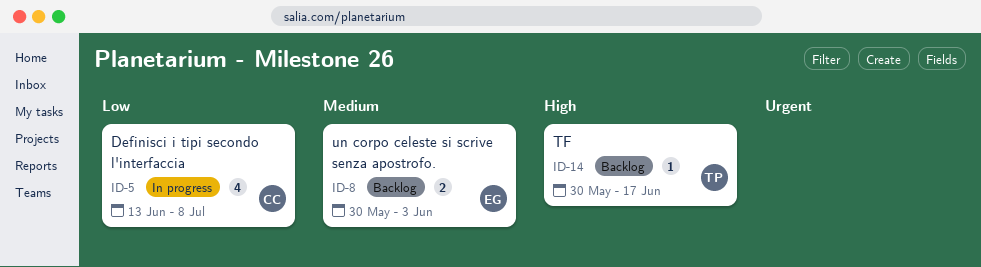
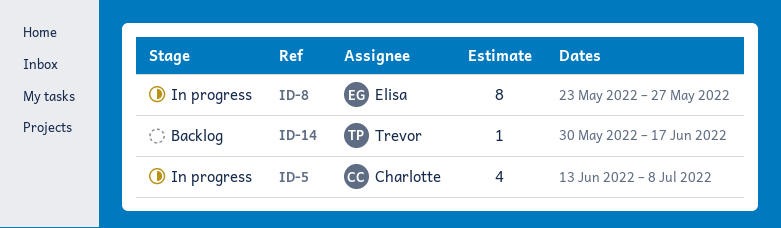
ID-8, status: Backlog -> In progress
ID-8, estimate: 2 -> 8
ID-8, start: May 30 -> May 23
ID-8, due: Jun 3 -> May 27

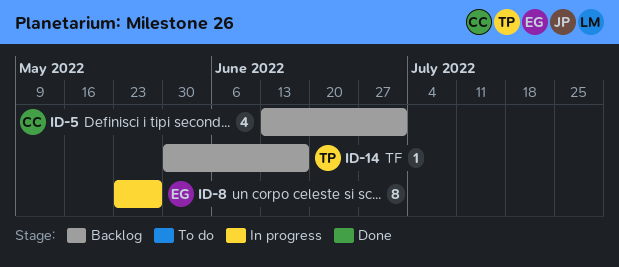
ID-5, status: In progress -> Backlog
ID-5, due: Jul 8 -> Jul 1

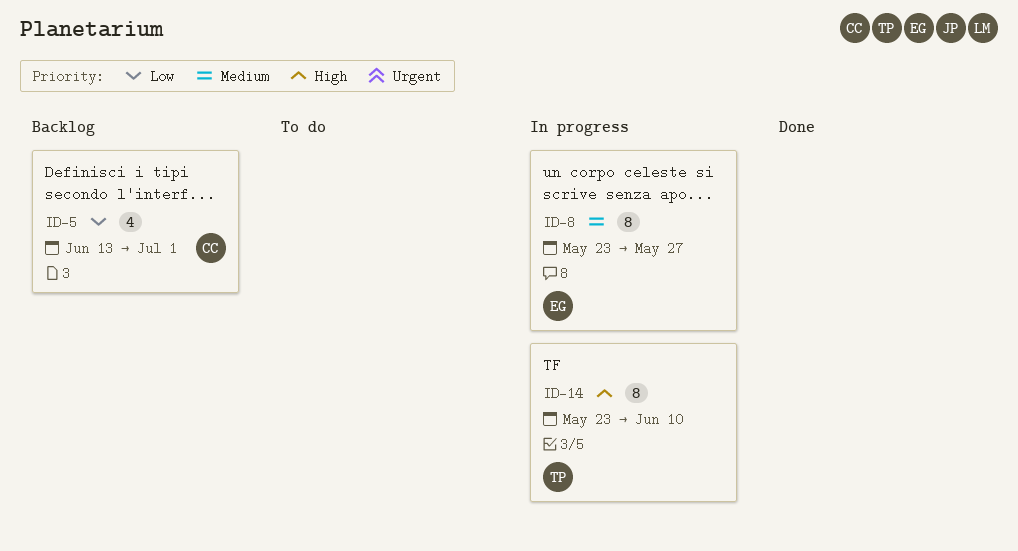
ID-14, status: Backlog -> In progress
ID-14, estimate: 1 -> 8
ID-14, start: May 30 -> May 23
ID-14, due: Jun 17 -> Jun 10

